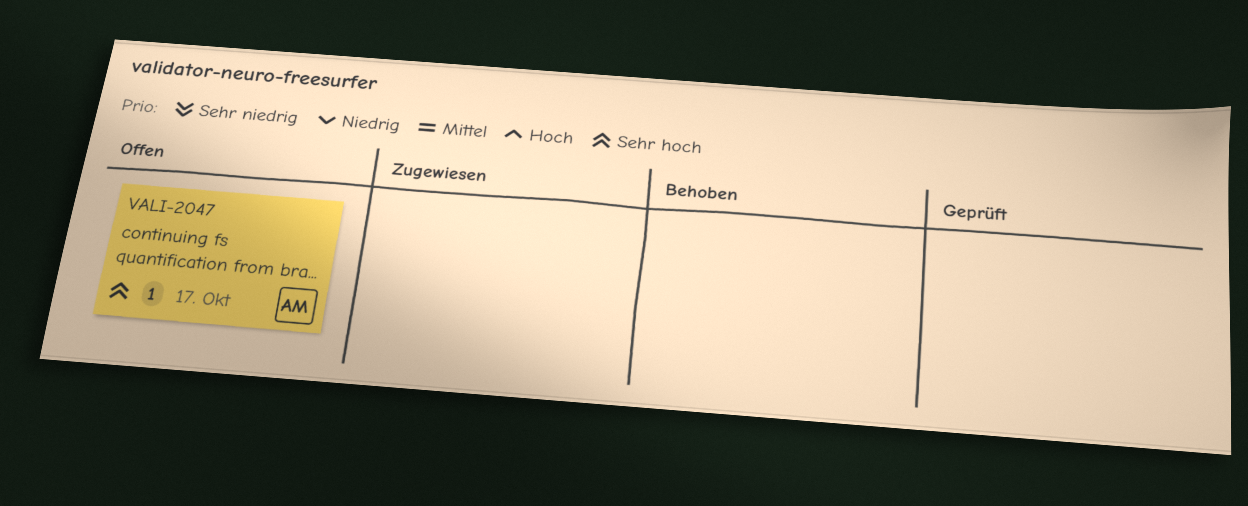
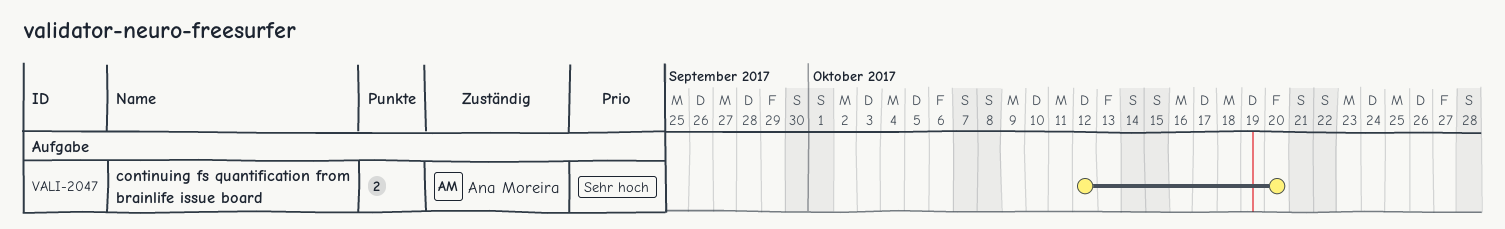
VALI-2047, estimate: 1 -> 2
VALI-2047, due: Oct 17 -> Oct 20

